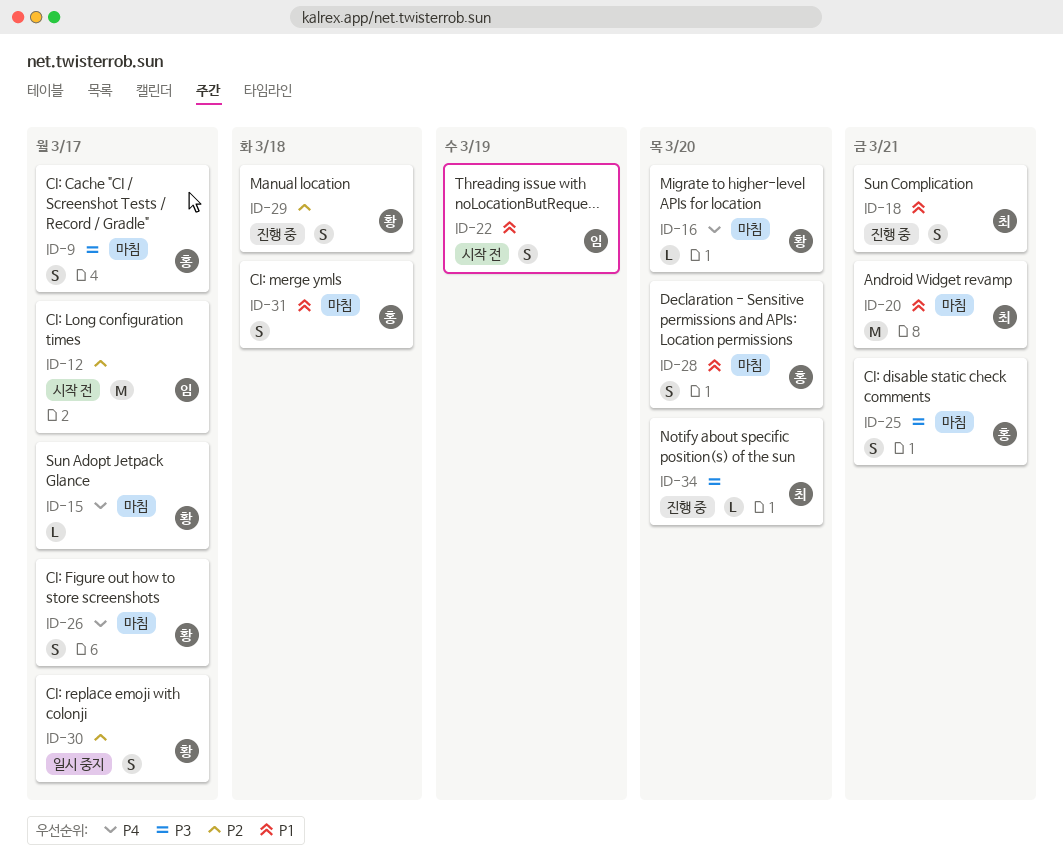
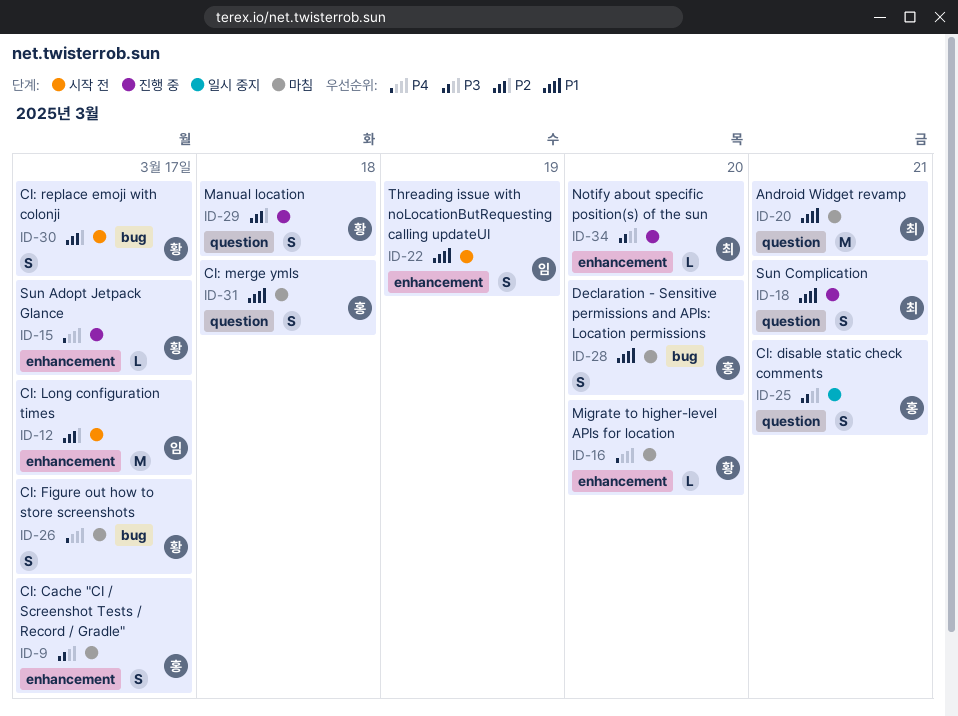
ID-15, status: 마침 -> 진행 중
ID-25, status: 마침 -> 일시 중지
ID-30, status: 일시 중지 -> 시작 전

